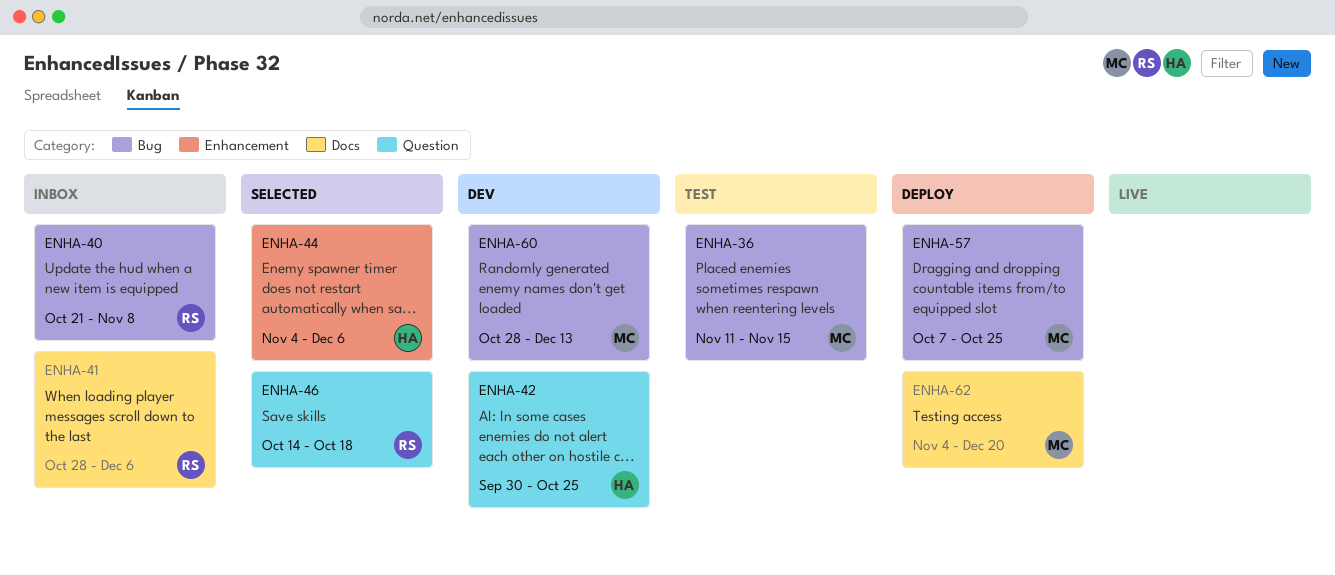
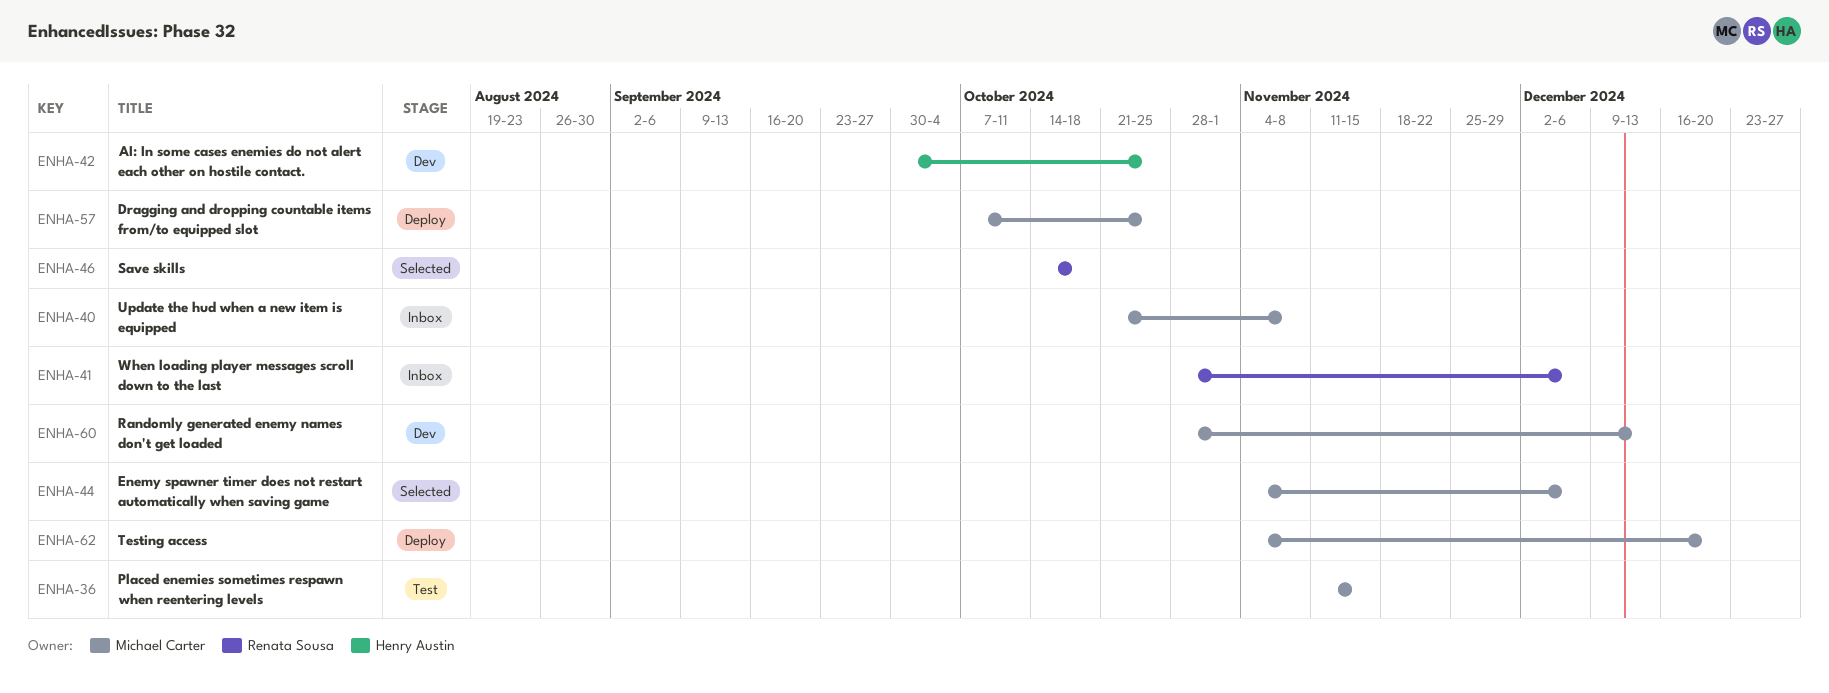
ENHA-40, owner: Renata Sousa -> Michael Carter
ENHA-44, owner: Henry Austin -> Michael Carter

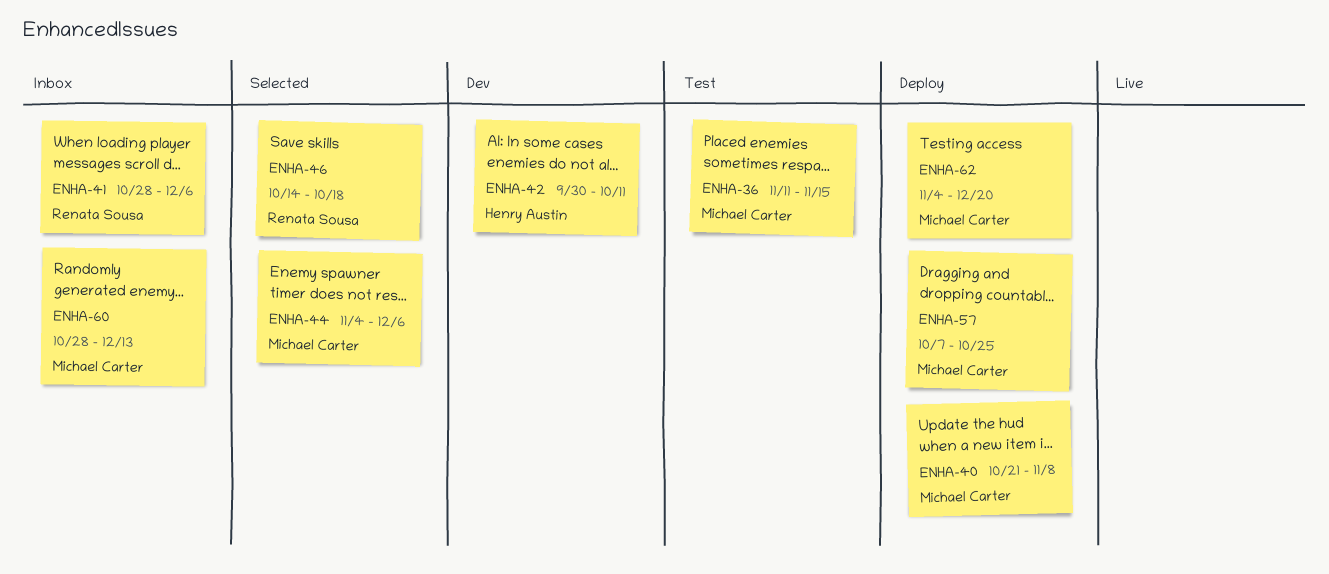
ENHA-40, status: Inbox -> Deploy
ENHA-42, due: Oct 25 -> Oct 11
ENHA-60, status: Dev -> Inbox

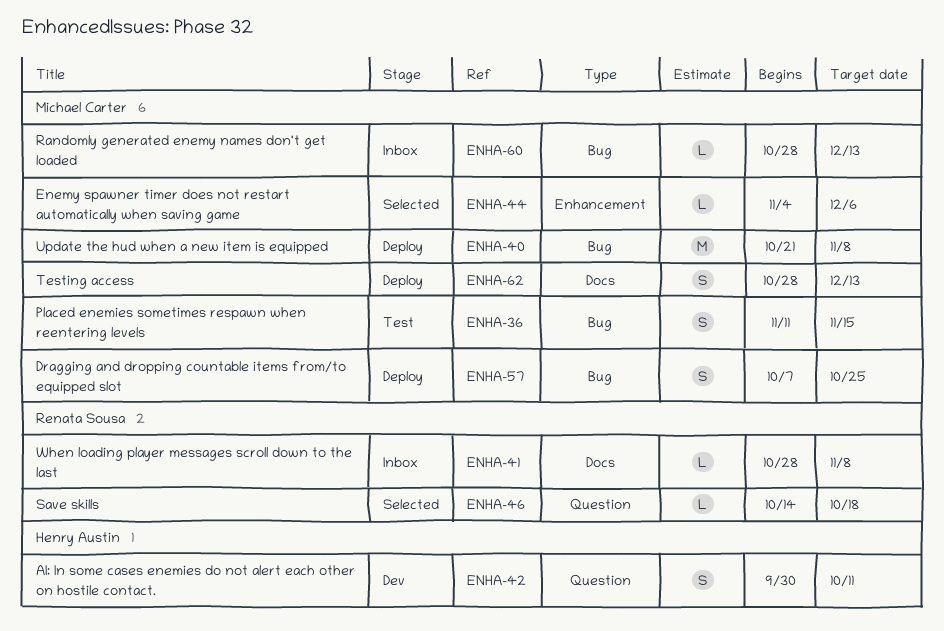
ENHA-41, due: Dec 6 -> Nov 8
ENHA-62, start: Nov 4 -> Oct 28
ENHA-62, due: Dec 20 -> Dec 13

